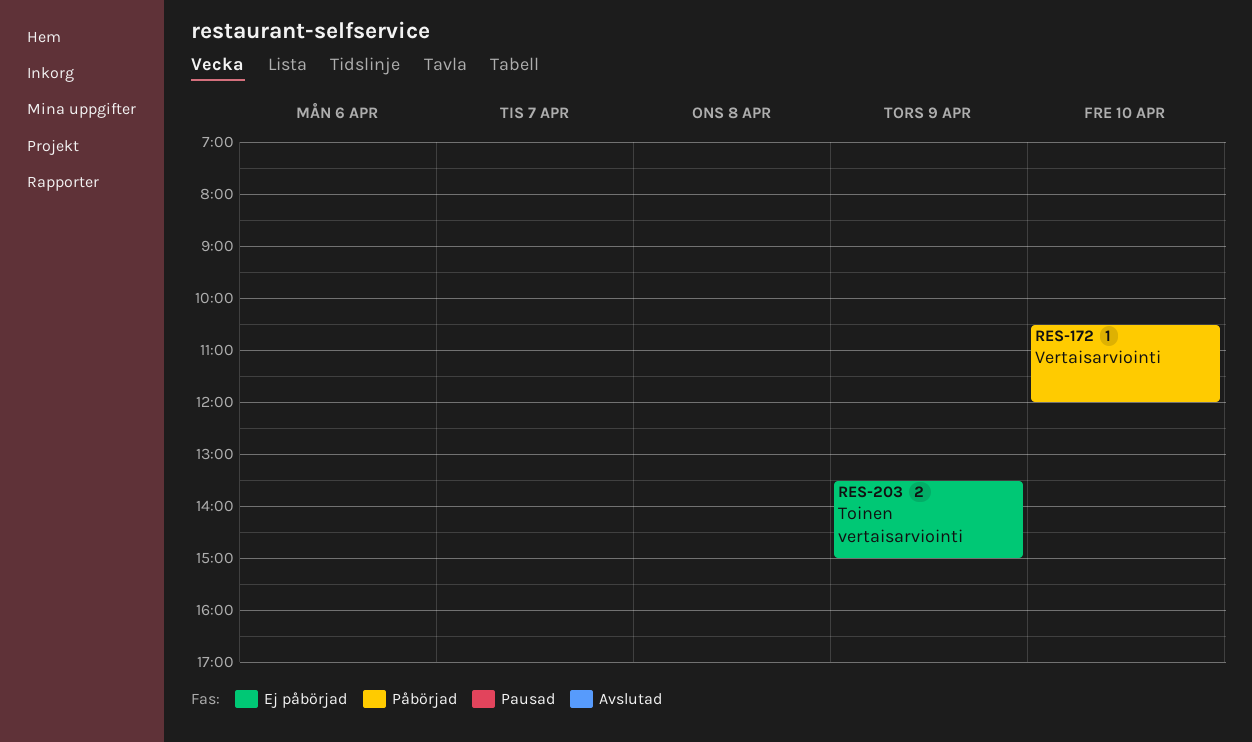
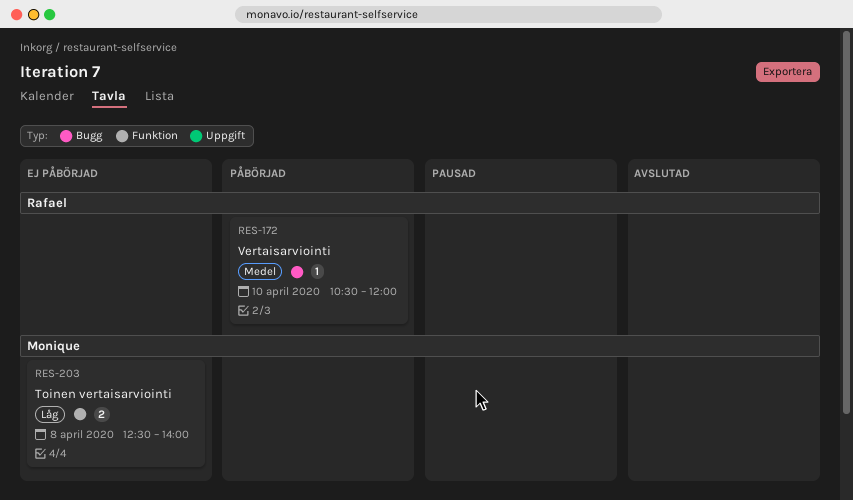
RES-203, day: Apr 9 -> Apr 8
RES-203, begins: 13:30 -> 12:30
RES-203, ends: 15:00 -> 14:00

